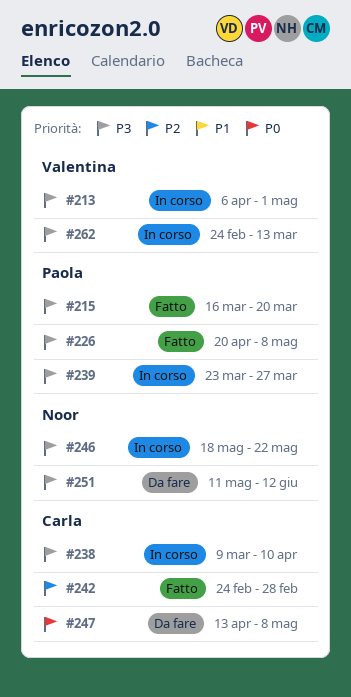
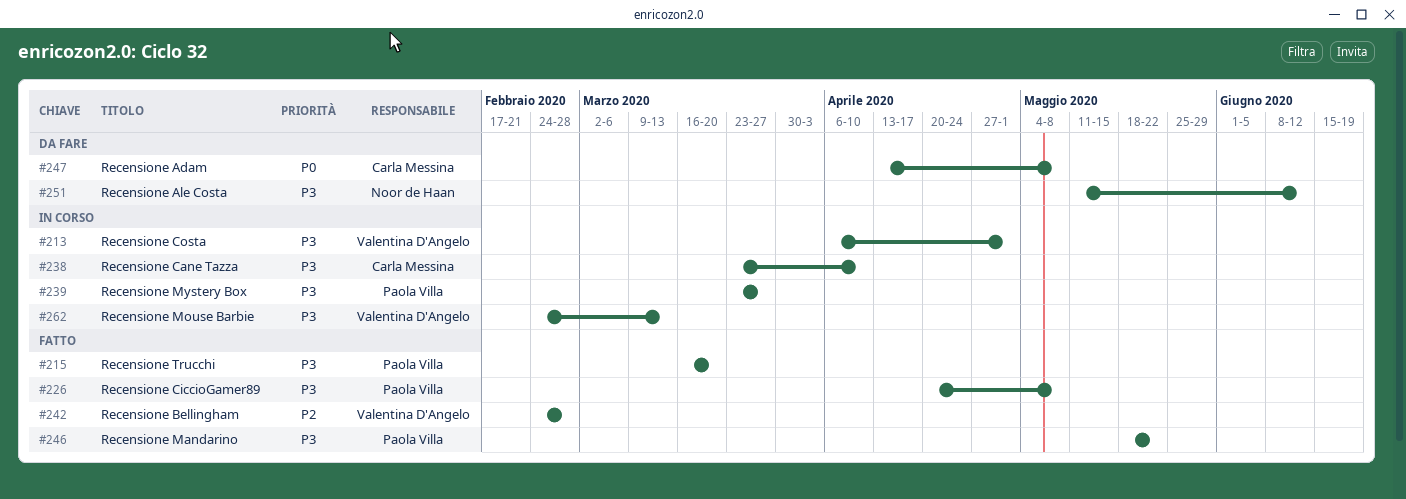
#238, start: Mar 9 -> Mar 23
#242, owner: Carla Messina -> Valentina D'Angelo
#246, status: In corso -> Fatto
#246, owner: Noor de Haan -> Paola Villa

